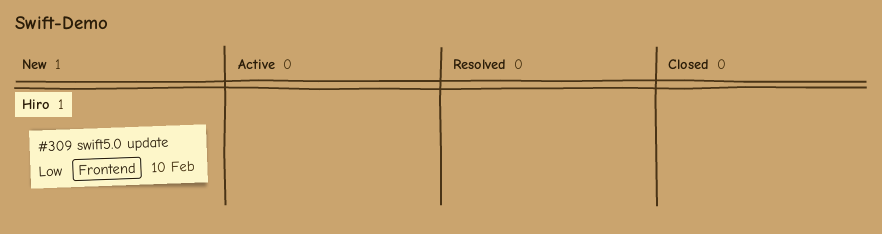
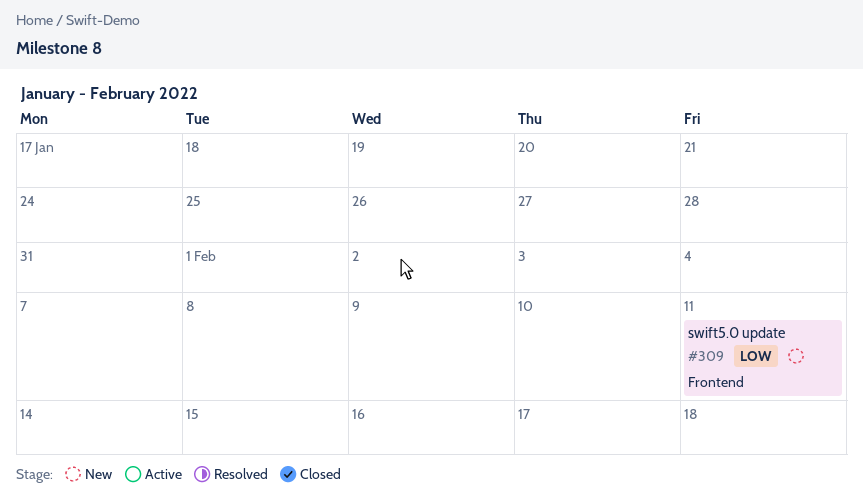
#309, due: Feb 10 -> Feb 11

